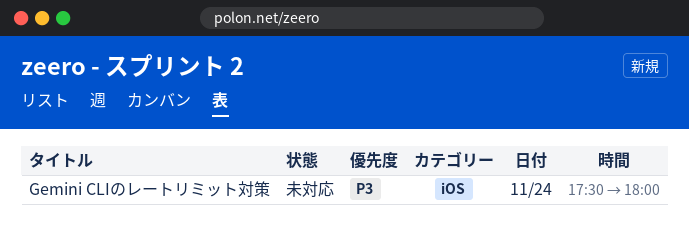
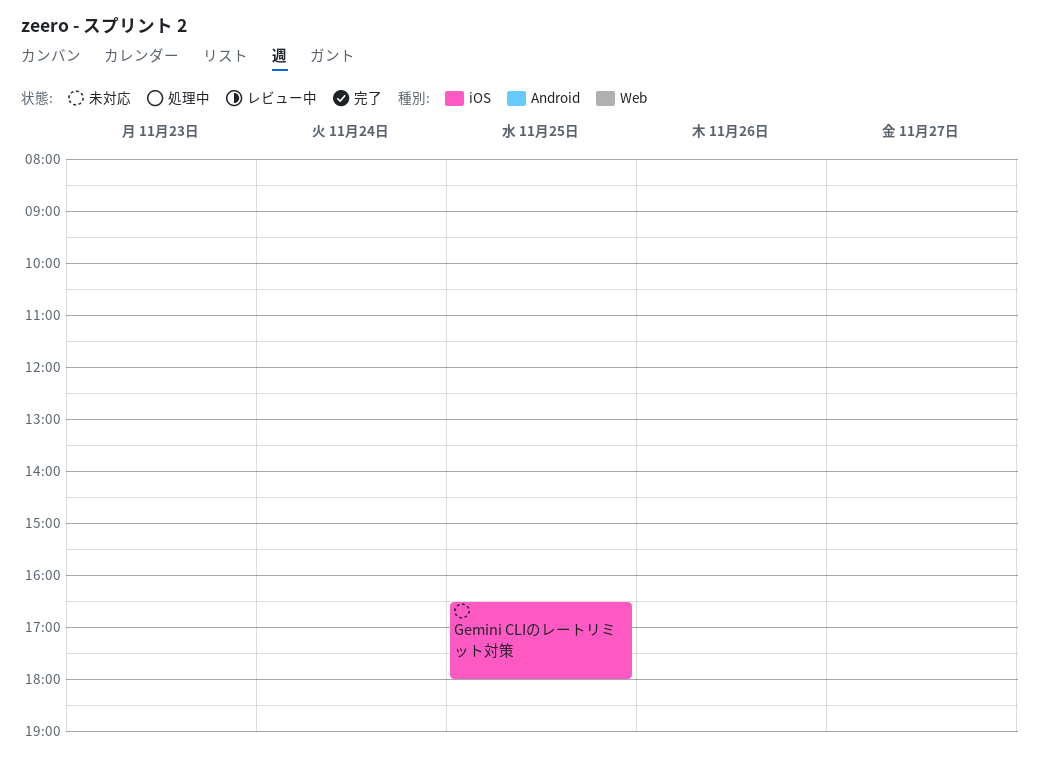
Gemini CLIのレートリミット対策, day: Nov 24 -> Nov 25
Gemini CLIのレートリミット対策, begins: 17:30 -> 16:30

